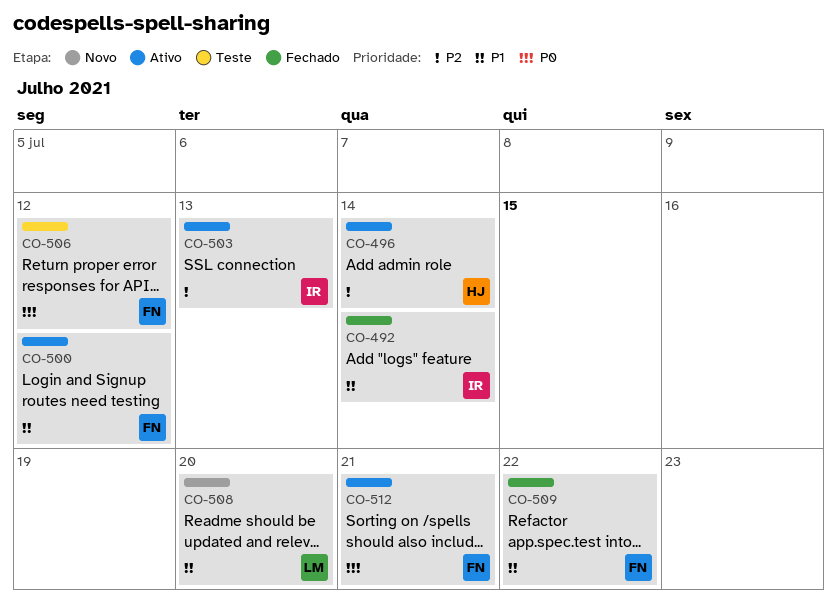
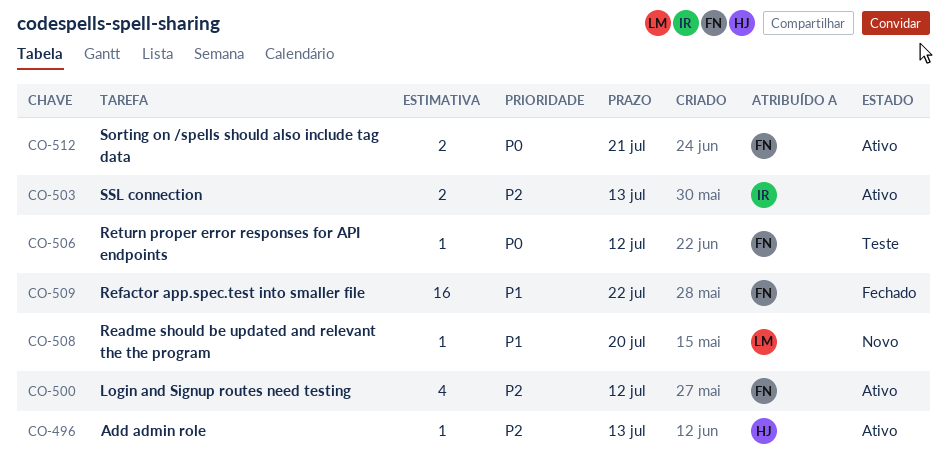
CO-492: present -> none
CO-496, due: Jul 14 -> Jul 13
CO-500, priority: P1 -> P2

